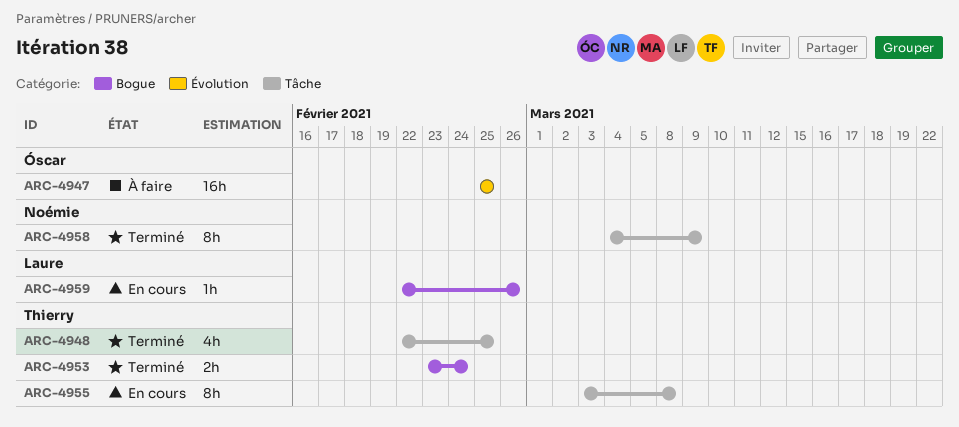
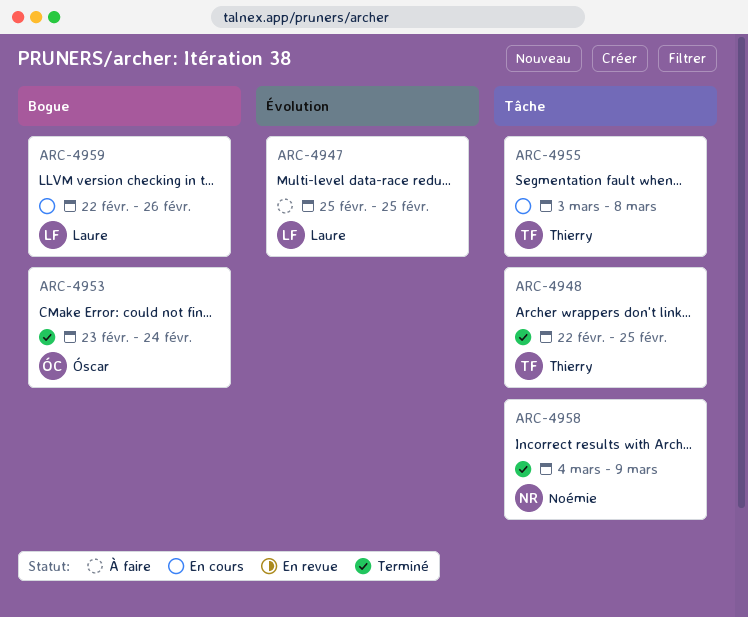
ARC-4947, owner: Óscar -> Laure
ARC-4953, owner: Thierry -> Óscar

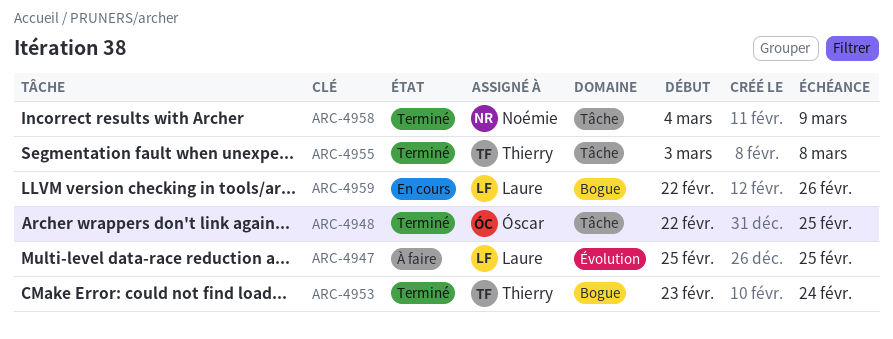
ARC-4948, owner: Thierry -> Óscar
ARC-4953, owner: Óscar -> Thierry
ARC-4955, status: En cours -> Terminé

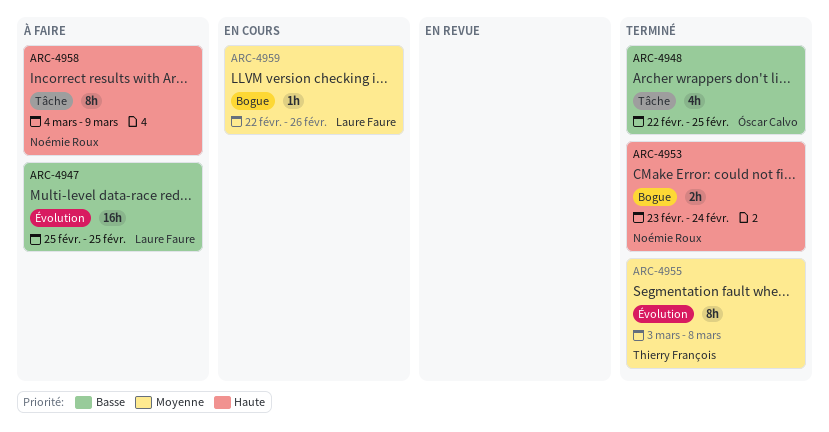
ARC-4953, owner: Thierry François -> Noémie Roux
ARC-4955, label: Tâche -> Évolution
ARC-4958, status: Terminé -> À faire

